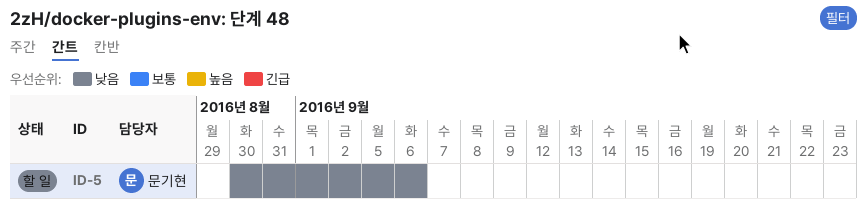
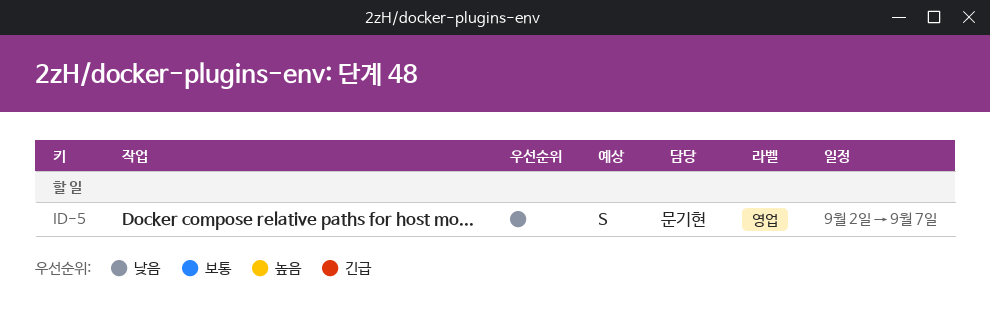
ID-5, start: Aug 30 -> Sep 2
ID-5, due: Sep 6 -> Sep 7

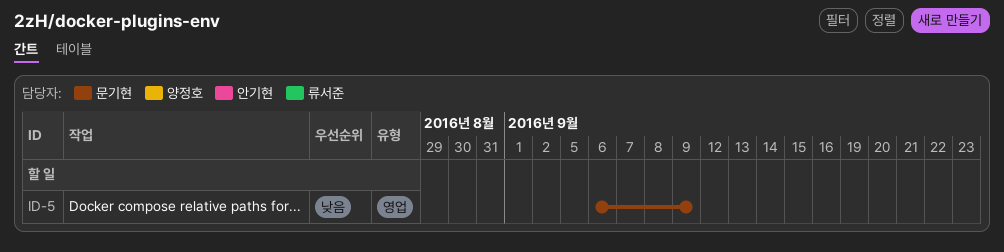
ID-5, start: Sep 2 -> Sep 6
ID-5, due: Sep 7 -> Sep 9

